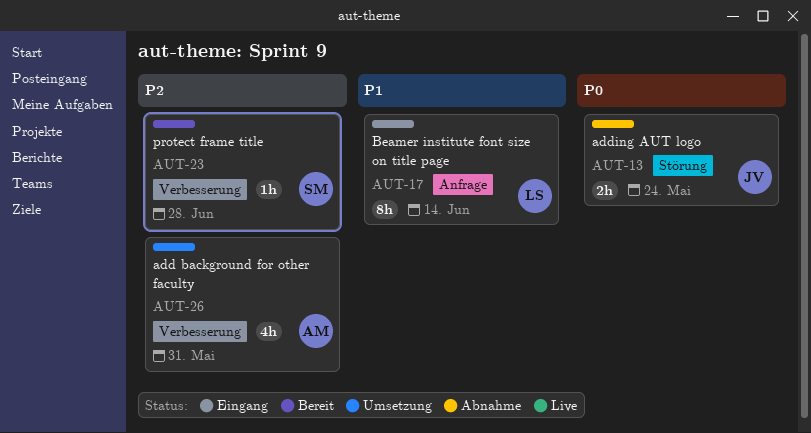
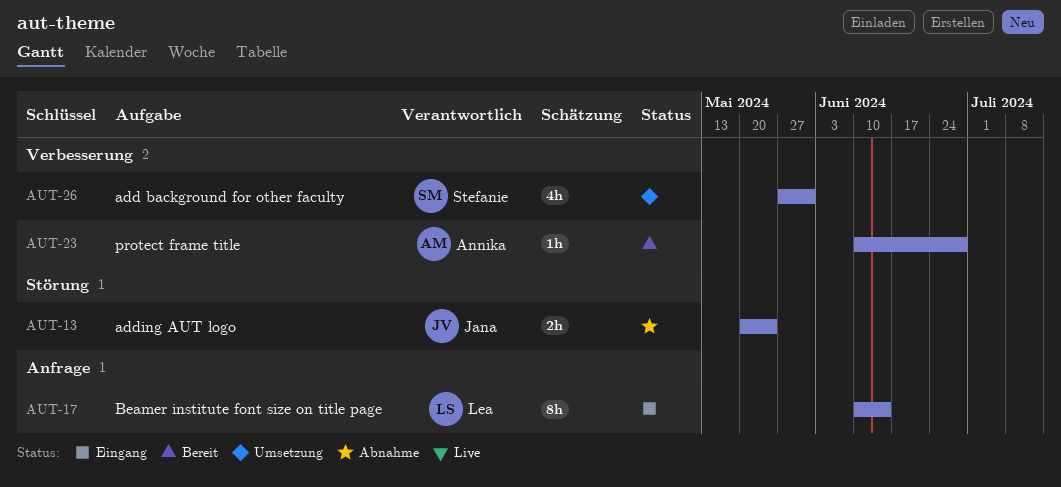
AUT-23, owner: Stefanie -> Annika
AUT-26, owner: Annika -> Stefanie

